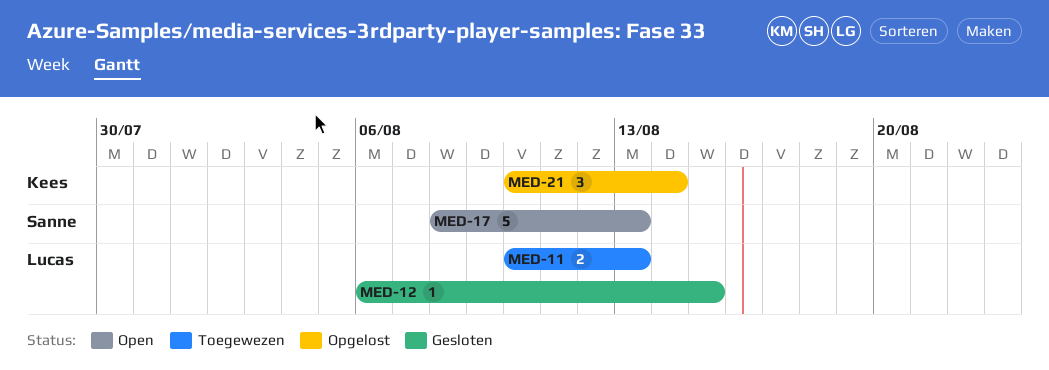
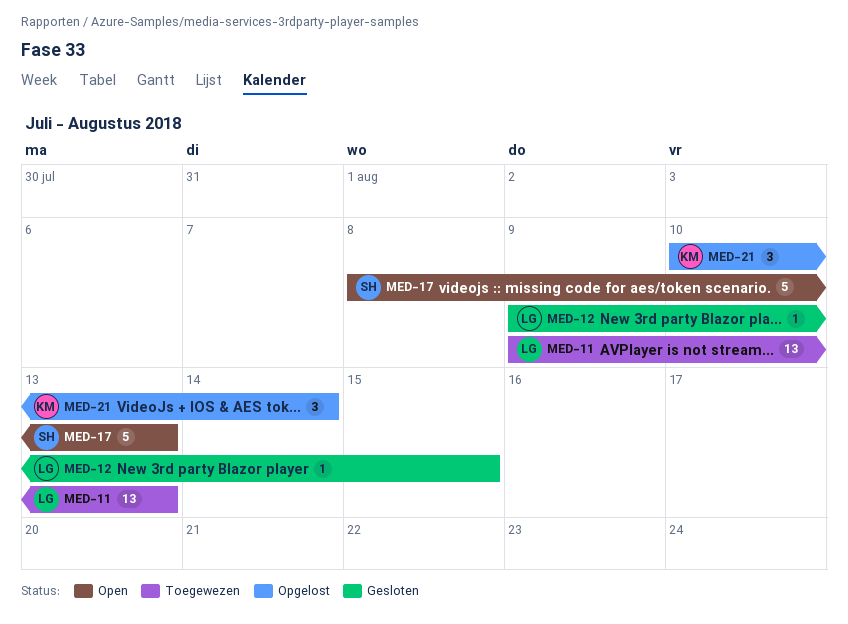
MED-11, estimate: 2 -> 13
MED-11, start: Aug 10 -> Aug 9
MED-12, start: Aug 6 -> Aug 9

